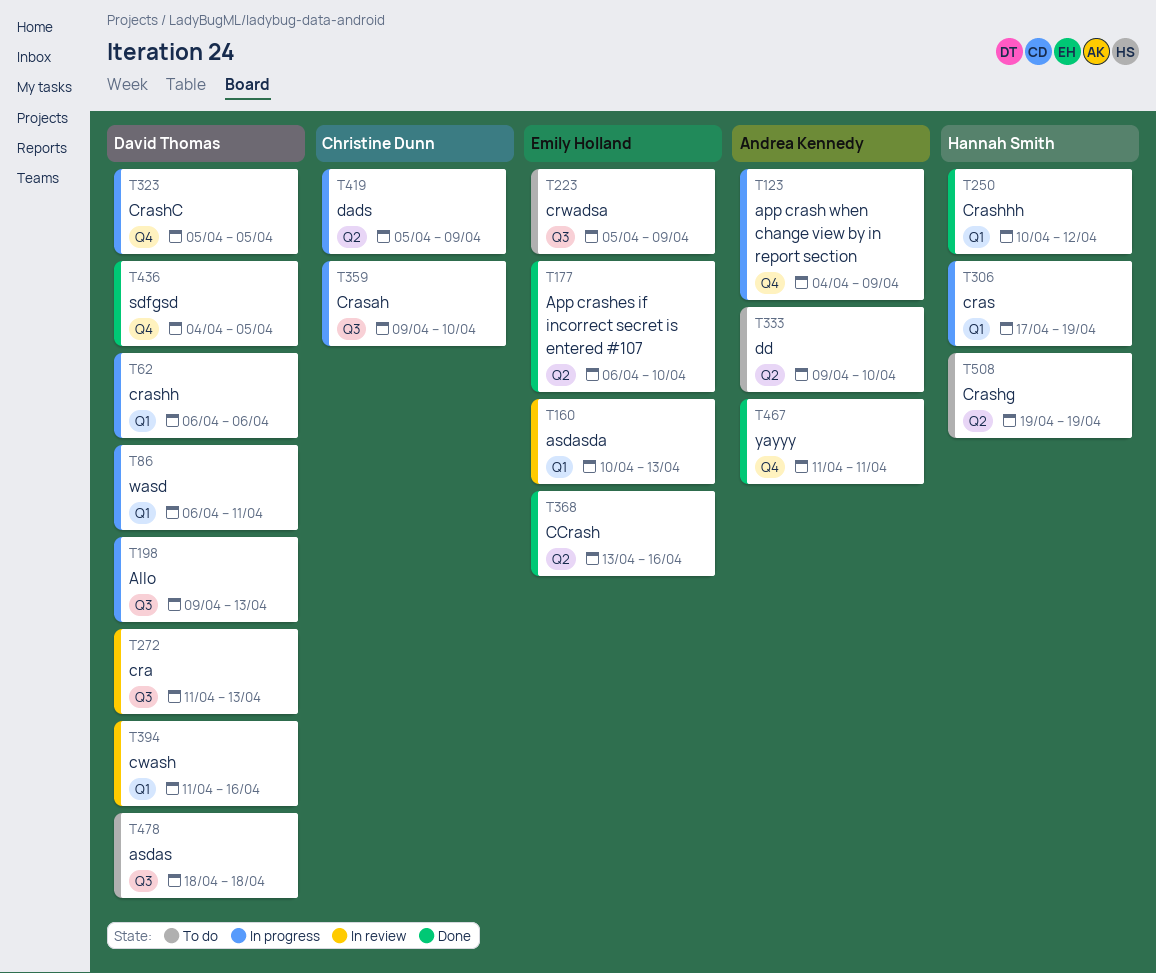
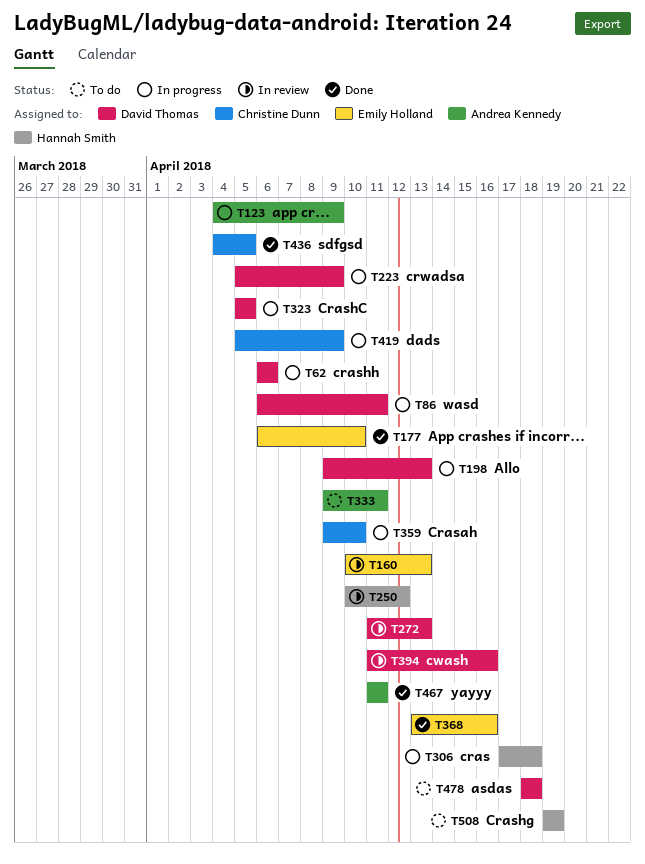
T223, status: To do -> In progress
T223, owner: Emily Holland -> David Thomas
T250, status: Done -> In review
T306, due: Apr 19 -> Apr 18
T333, due: Apr 10 -> Apr 11
T436, owner: David Thomas -> Christine Dunn

